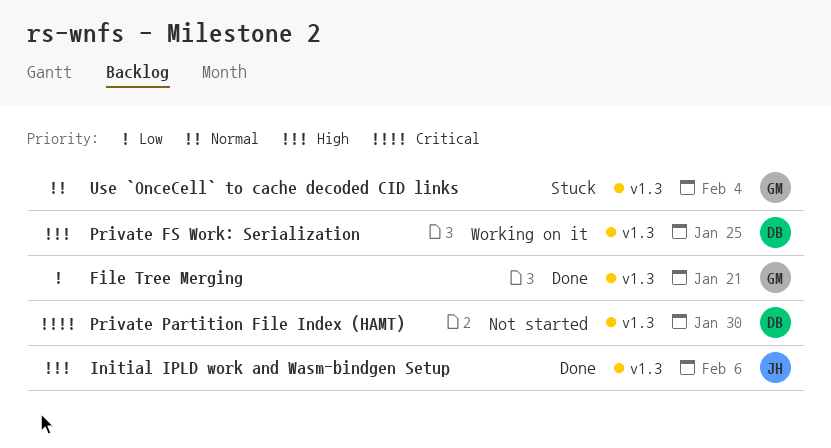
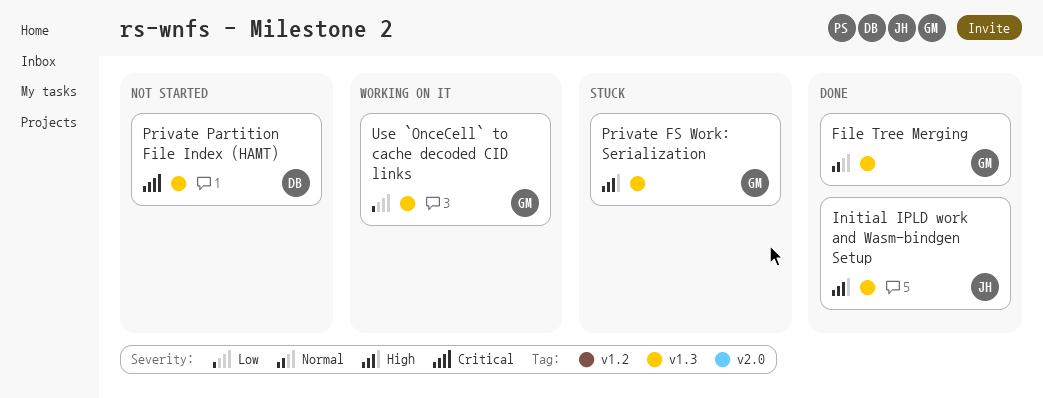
File Tree Merging, priority: Low -> Normal
Private FS Work: Serialization, status: Working on it -> Stuck
Private FS Work: Serialization, owner: DB -> GM
Use `OnceCell` to cache decoded CID links, status: Stuck -> Working on it
Use `OnceCell` to cache decoded CID links, priority: Normal -> Low

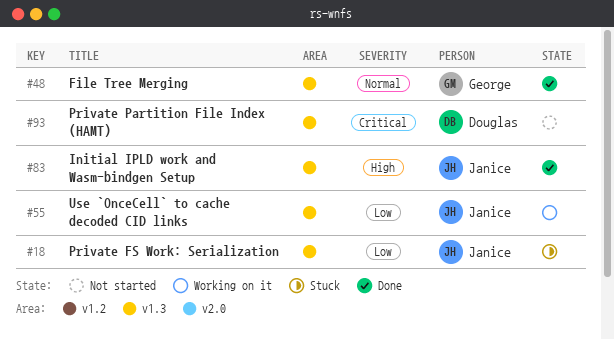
Private FS Work: Serialization, owner: George -> Janice
Private FS Work: Serialization, priority: High -> Low
Use `OnceCell` to cache decoded CID links, owner: George -> Janice

